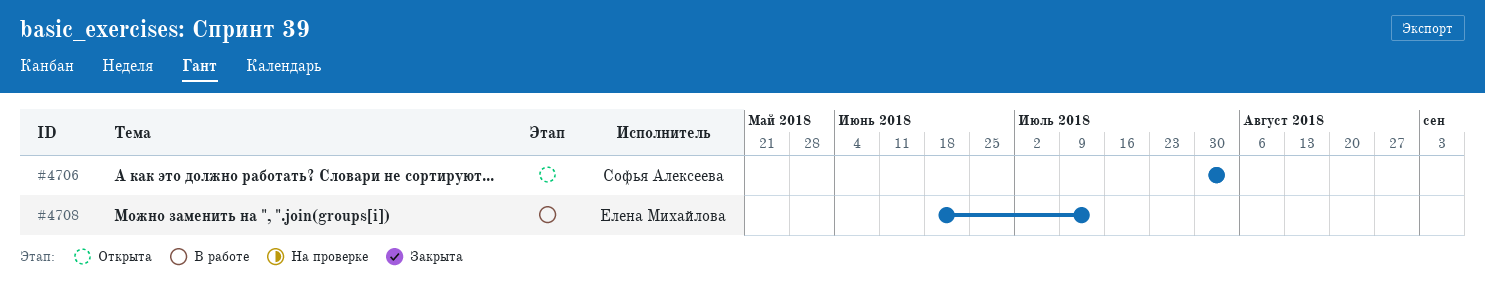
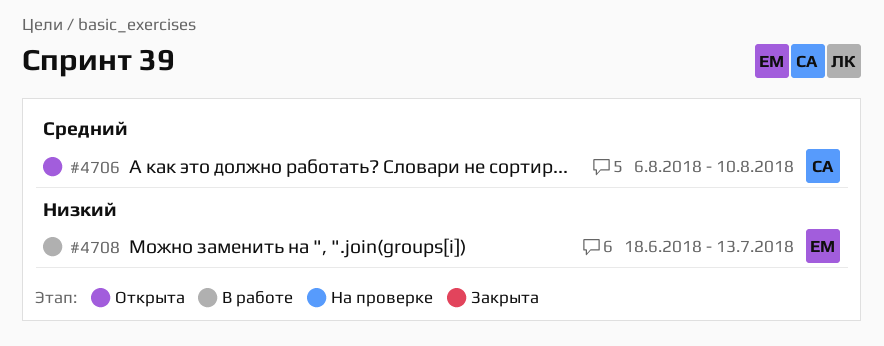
#4706, start: Jul 30 -> Aug 6
#4706, due: Aug 3 -> Aug 10

